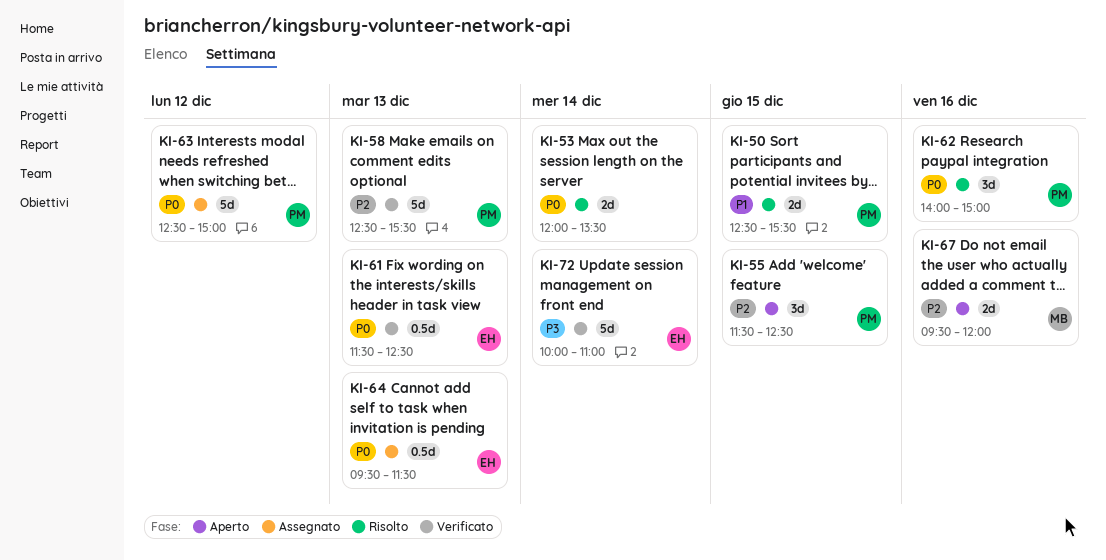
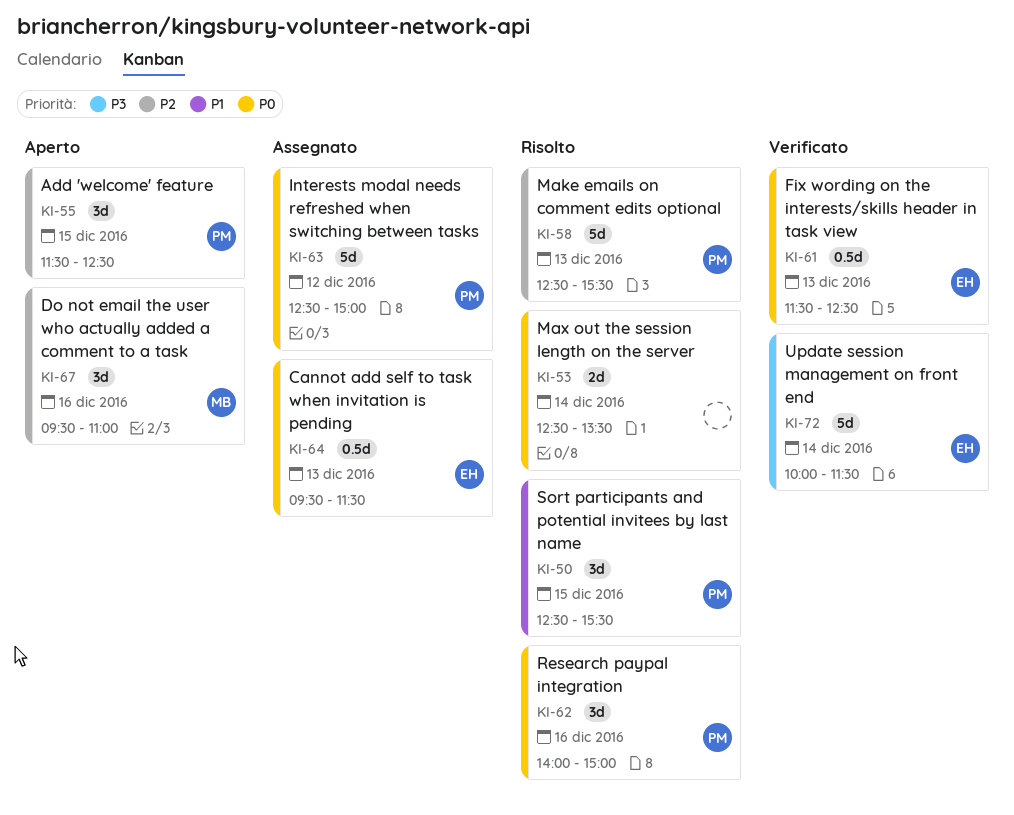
KI-50, estimate: 2d -> 3d
KI-53, begins: 12:00 -> 12:30
KI-58, status: Verificato -> Risolto
KI-67, estimate: 2d -> 3d
KI-67, ends: 12:00 -> 11:00
KI-72, ends: 11:00 -> 11:30

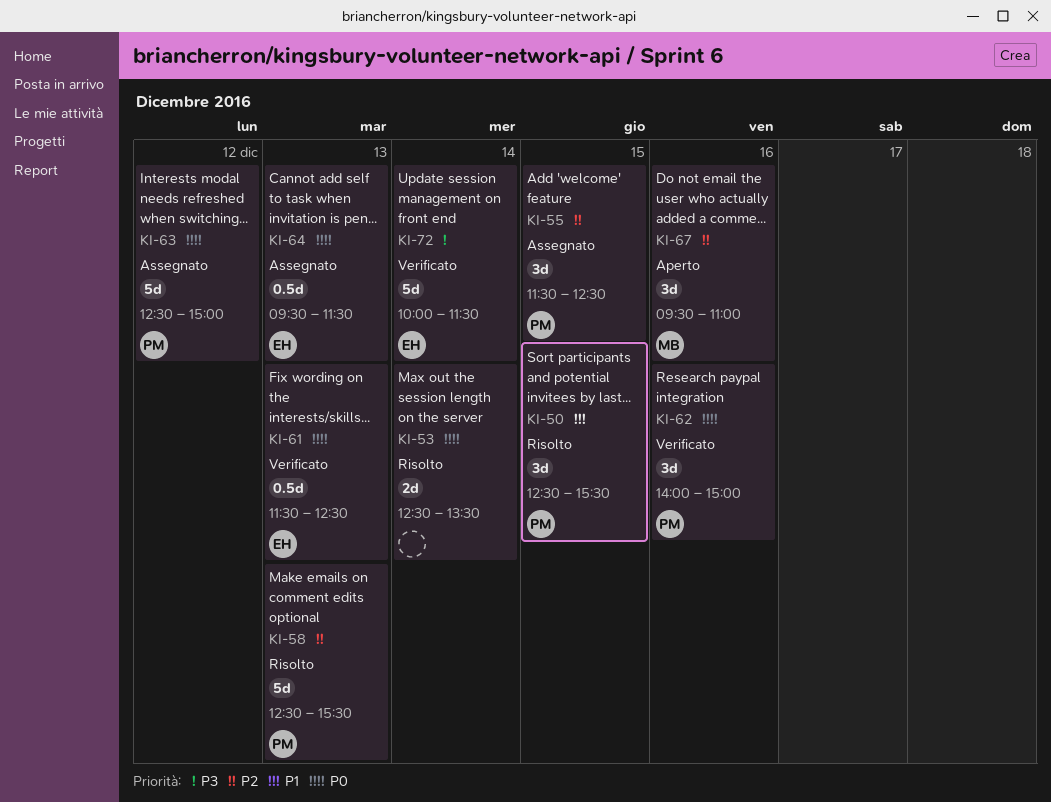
KI-55, status: Aperto -> Assegnato
KI-62, status: Risolto -> Verificato

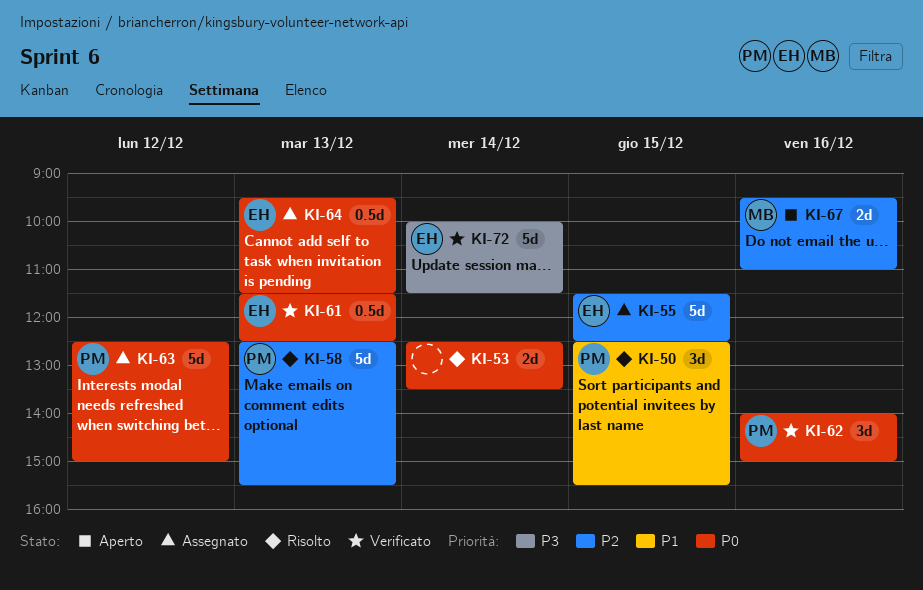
KI-55, owner: PM -> EH
KI-55, estimate: 3d -> 5d
KI-67, estimate: 3d -> 2d

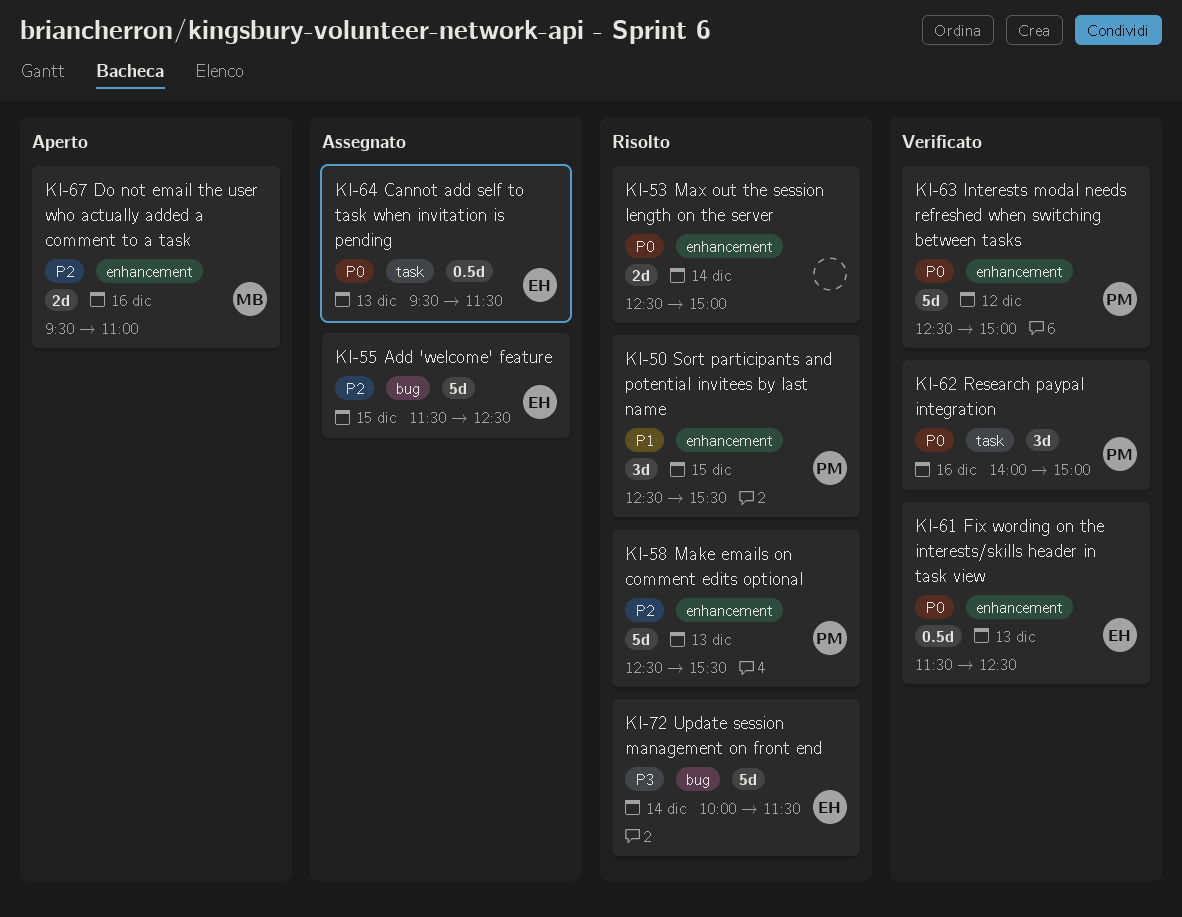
KI-53, ends: 13:30 -> 15:00
KI-63, status: Assegnato -> Verificato
KI-72, status: Verificato -> Risolto

